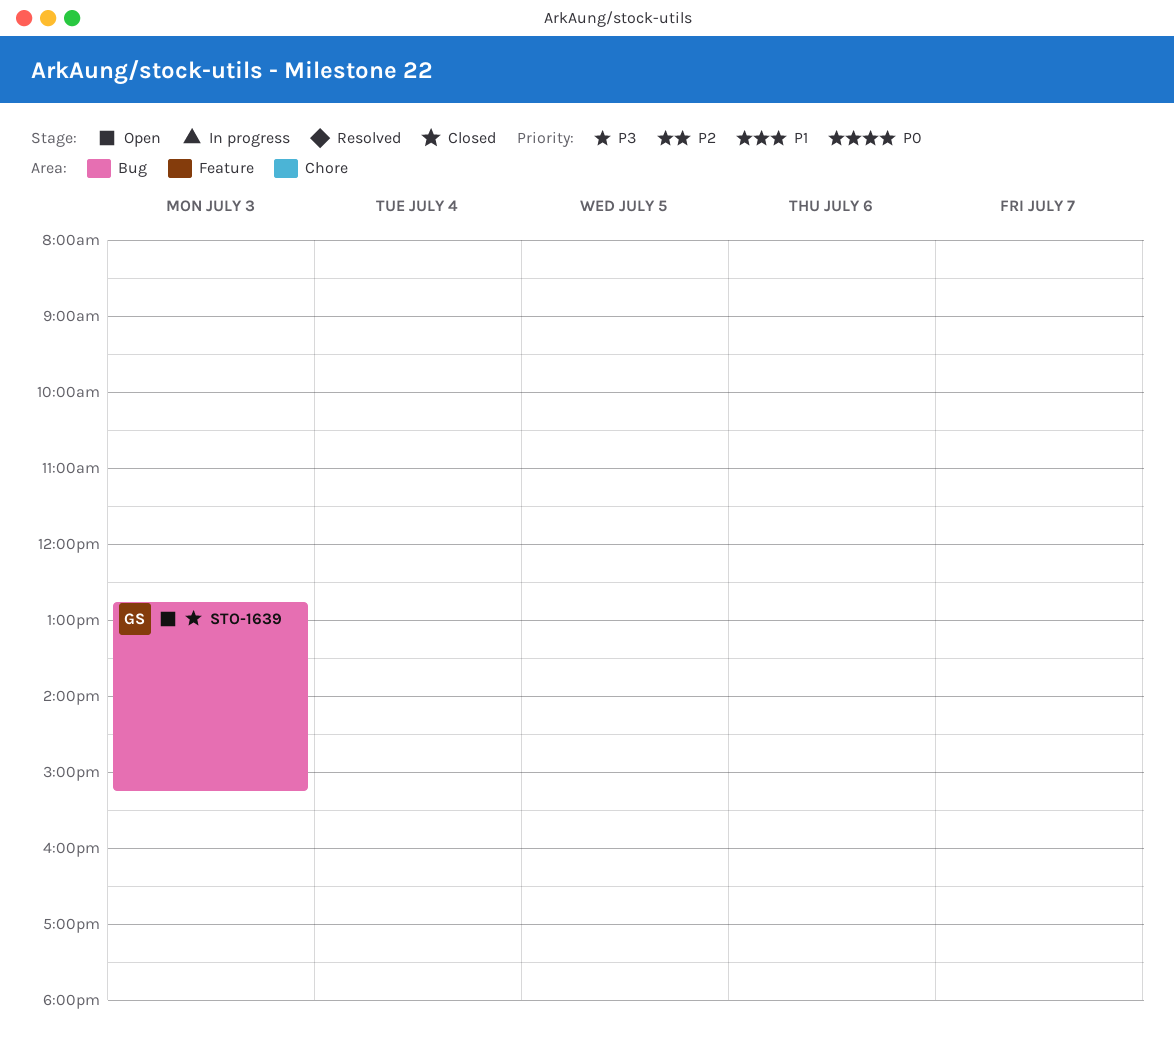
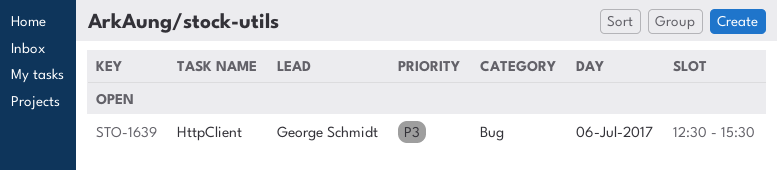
STO-1639, day: Jul 3 -> Jul 6
STO-1639, begins: 12:45 -> 12:30
STO-1639, ends: 15:15 -> 15:30

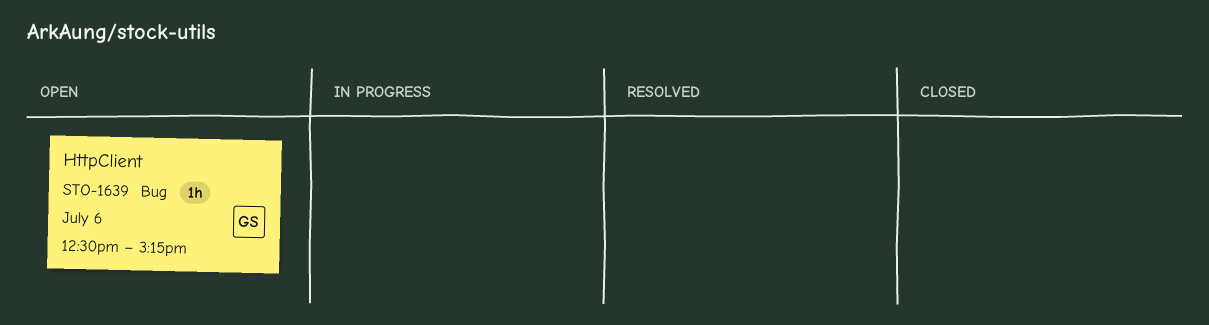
STO-1639, ends: 15:30 -> 15:15

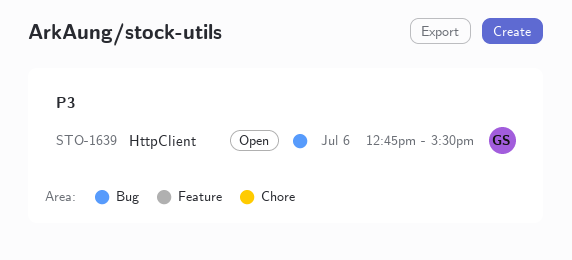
STO-1639, begins: 12:30 -> 12:45
STO-1639, ends: 15:15 -> 15:30

